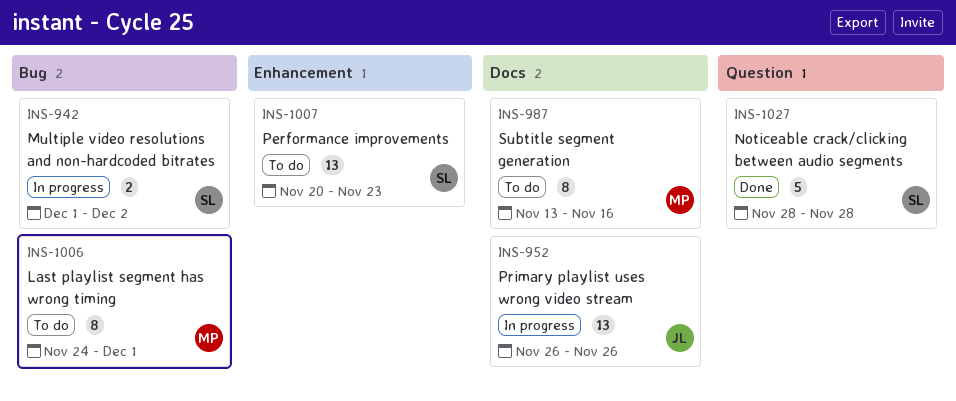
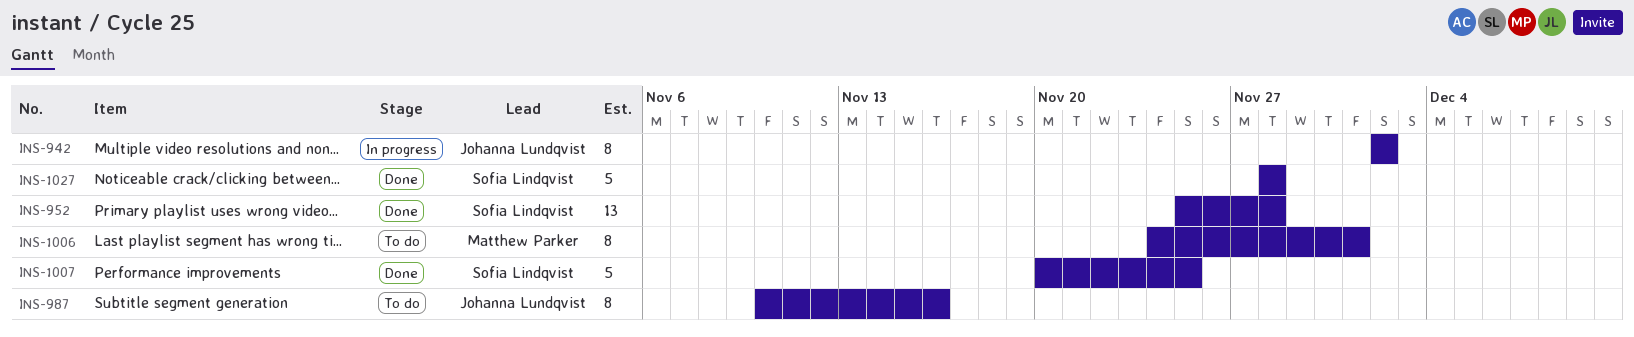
INS-942, owner: Sofia Lindqvist -> Johanna Lundqvist
INS-942, estimate: 2 -> 8
INS-942, start: Dec 1 -> Dec 2
INS-952, status: In progress -> Done
INS-952, owner: Johanna Lundqvist -> Sofia Lindqvist
INS-952, start: Nov 26 -> Nov 25
INS-952, due: Nov 26 -> Nov 28
INS-987, owner: Matthew Parker -> Johanna Lundqvist
INS-987, start: Nov 13 -> Nov 10
INS-1007, status: To do -> Done
INS-1007, estimate: 13 -> 5
INS-1007, due: Nov 23 -> Nov 25

